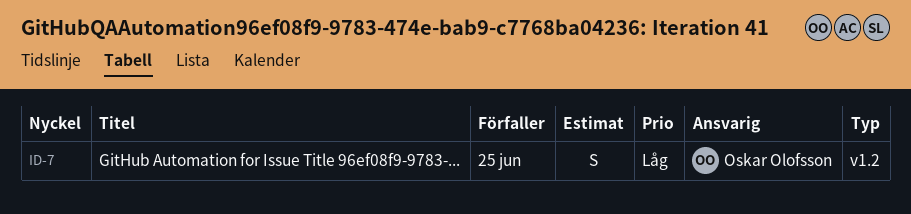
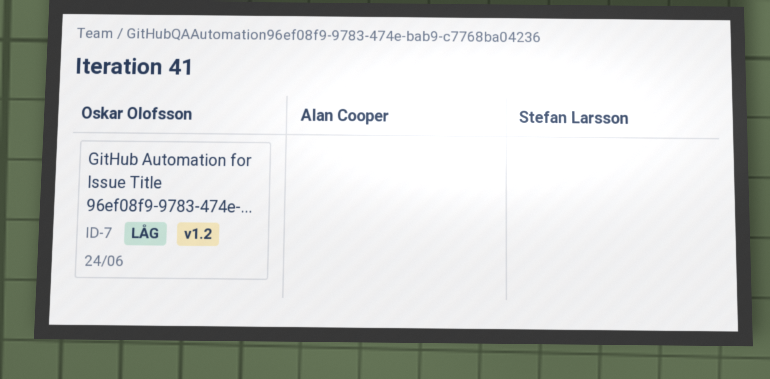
ID-7, due: Jun 25 -> Jun 24

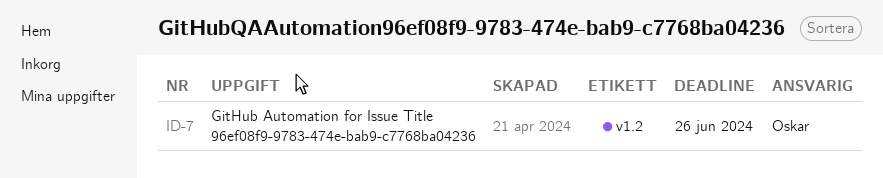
ID-7, due: Jun 24 -> Jun 26

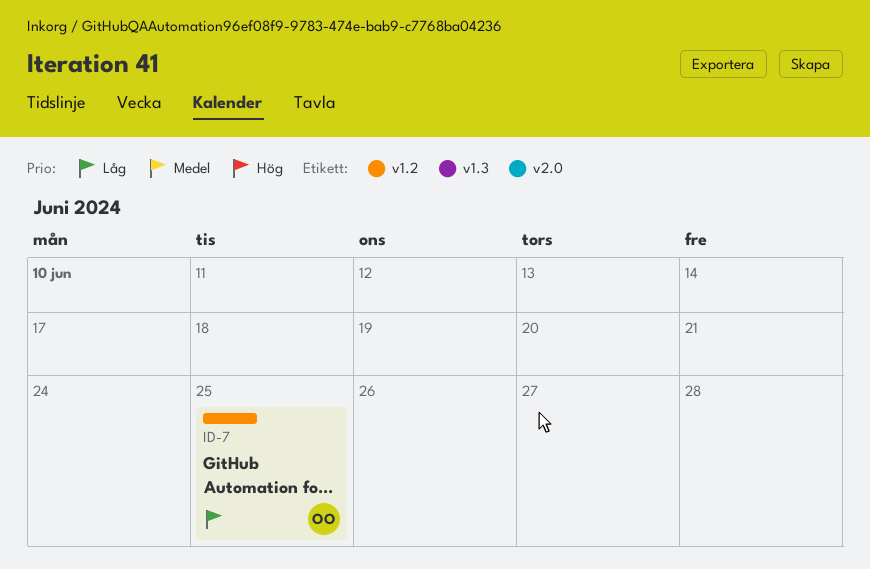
ID-7, due: Jun 26 -> Jun 25

